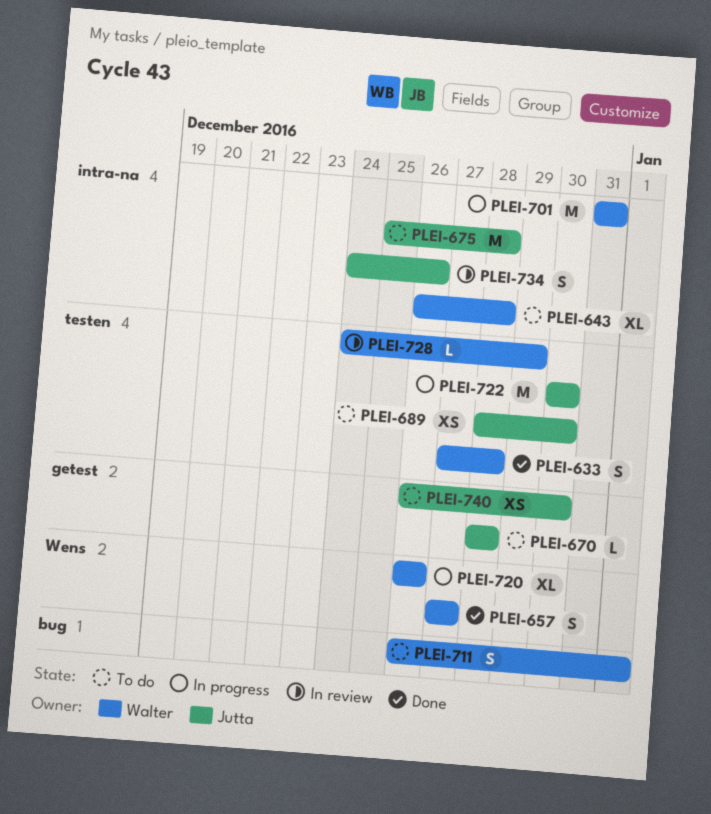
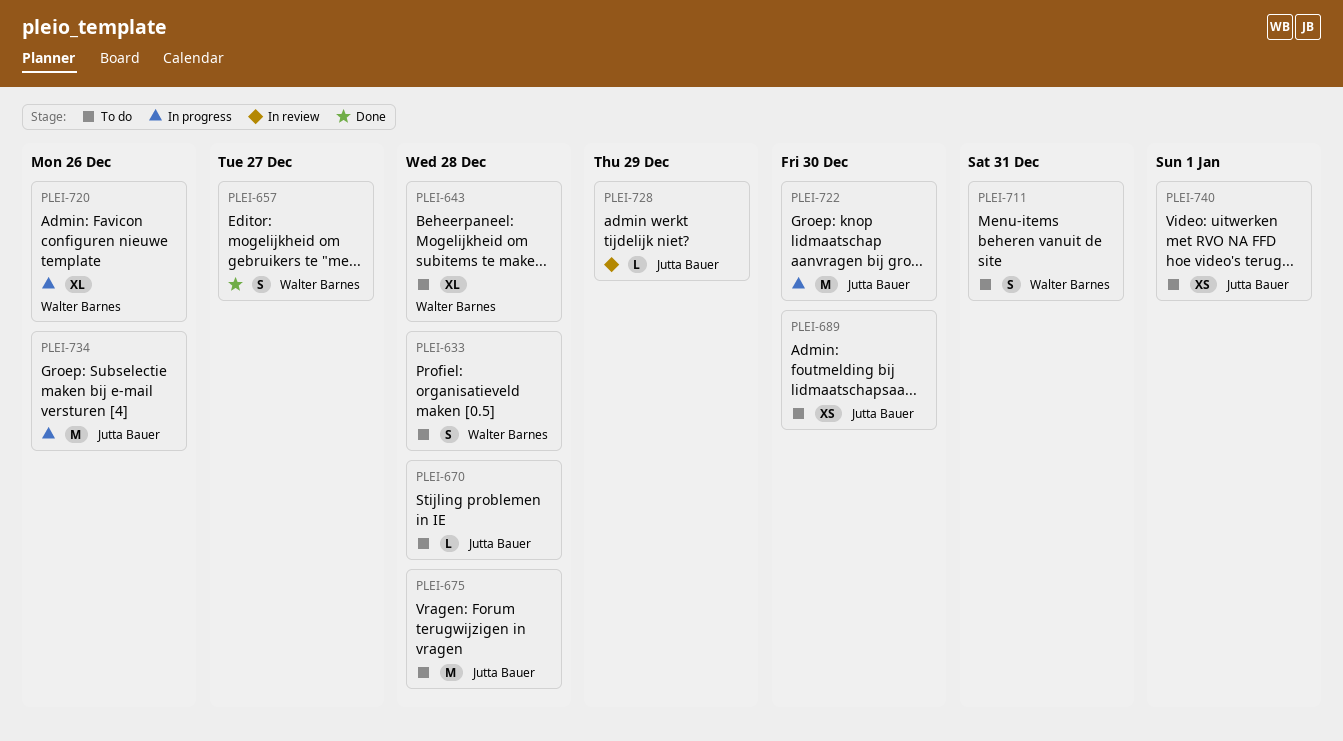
PLEI-633, status: Done -> To do
PLEI-701: present -> none
PLEI-711, due: Jan 1 -> Dec 31
PLEI-728, owner: Walter Barnes -> Jutta Bauer
PLEI-734, status: In review -> In progress
PLEI-734, estimate: S -> M
PLEI-740, due: Dec 30 -> Jan 1

